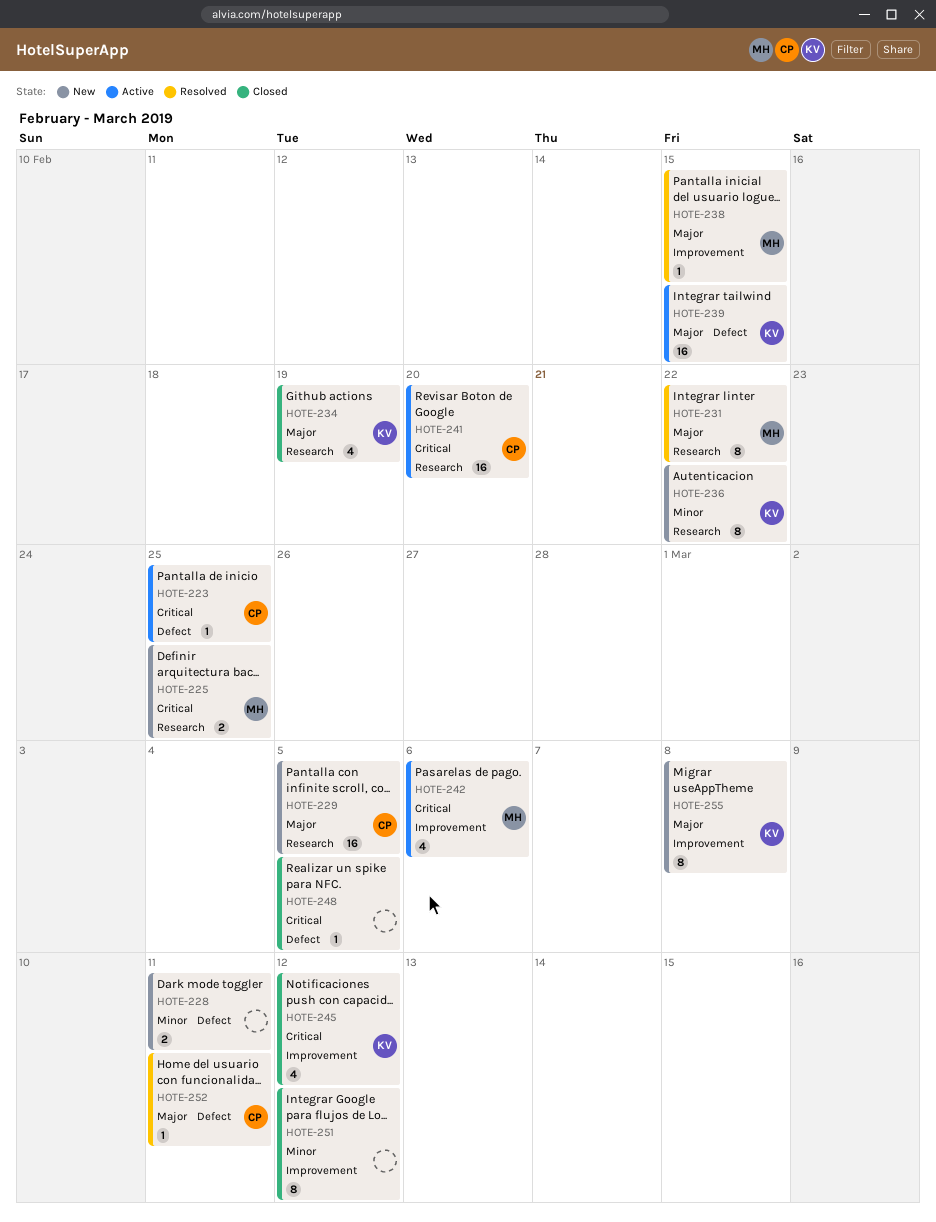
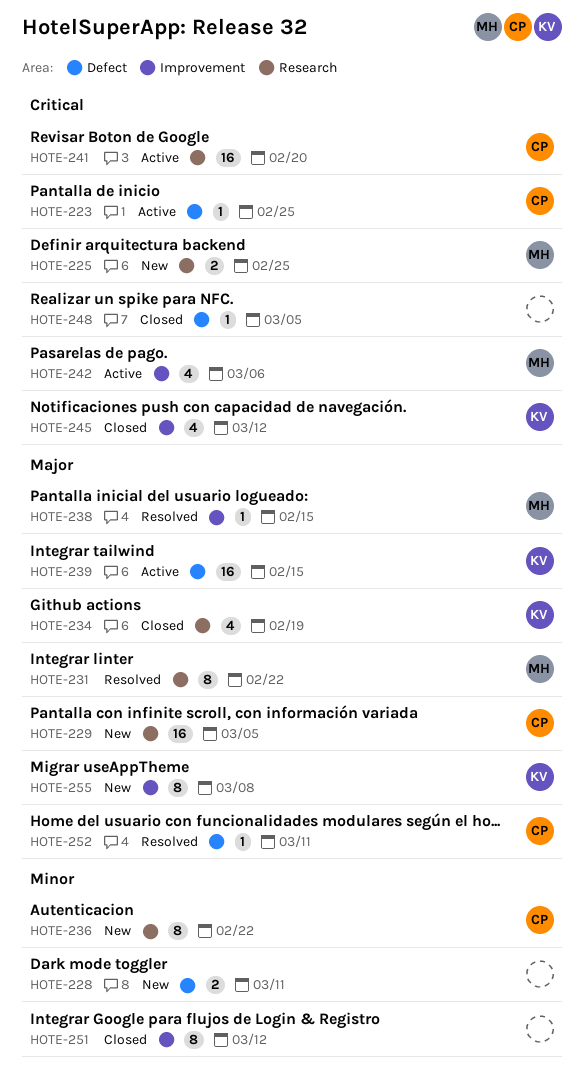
HOTE-236, owner: KV -> CP

